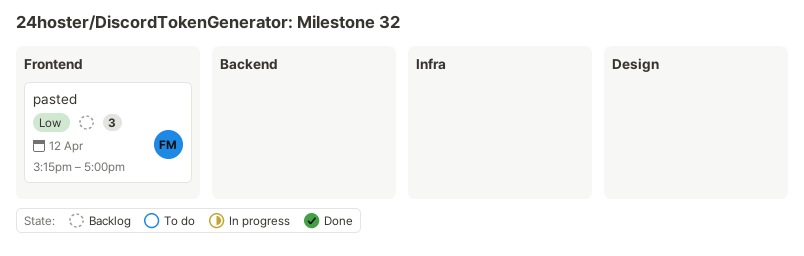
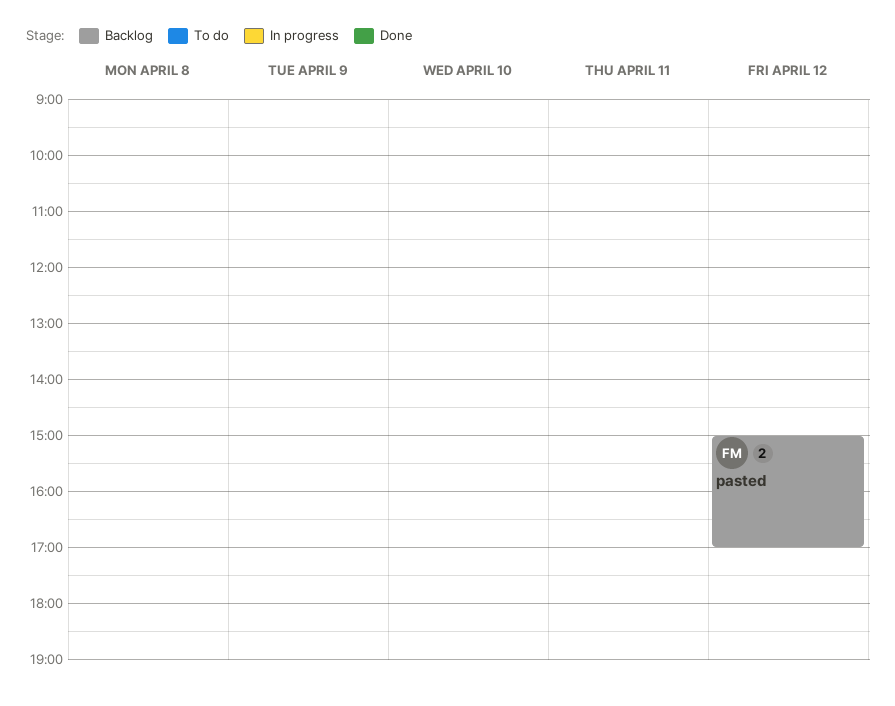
pasted, estimate: 3 -> 2
pasted, begins: 15:15 -> 15:00

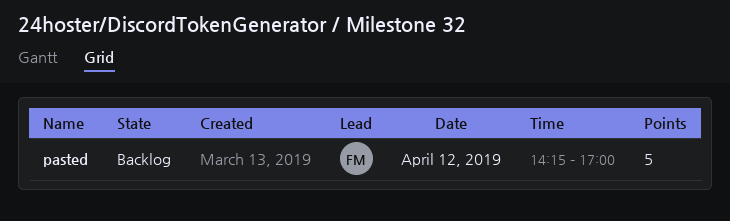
pasted, estimate: 2 -> 5
pasted, begins: 15:00 -> 14:15

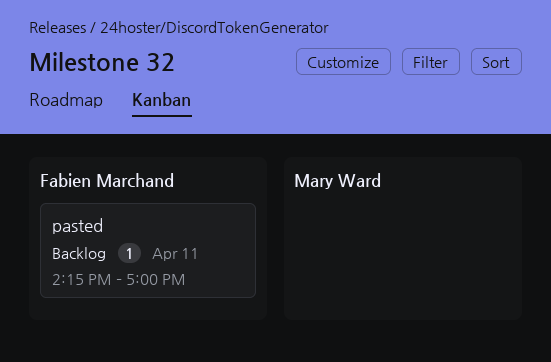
pasted, estimate: 5 -> 1
pasted, day: Apr 12 -> Apr 11

